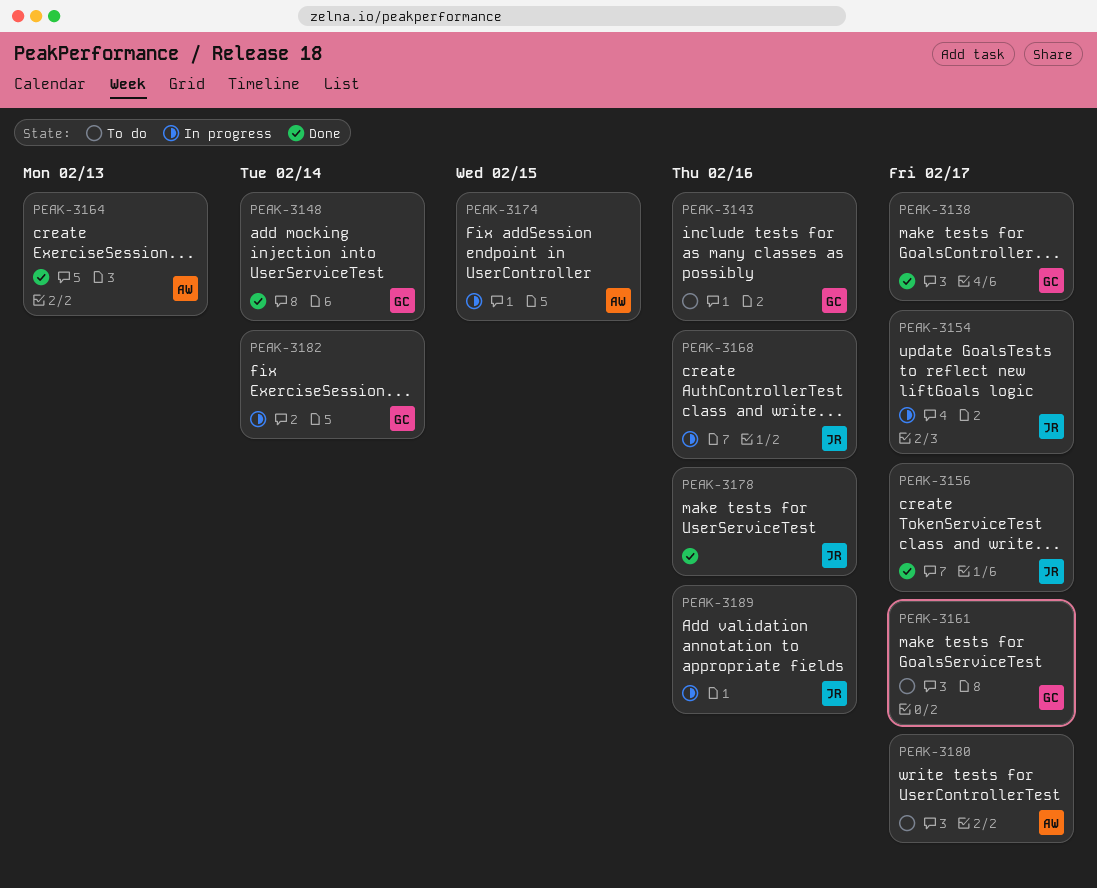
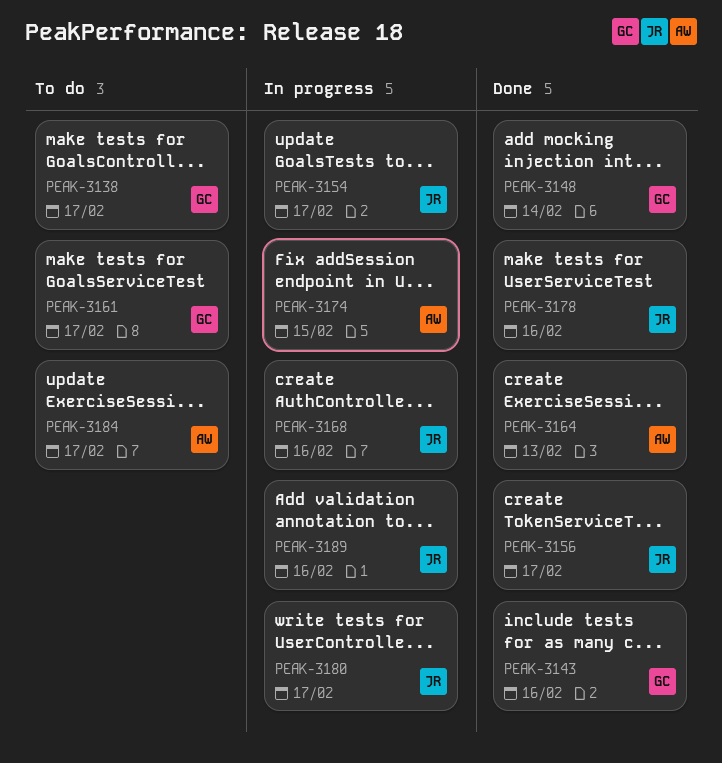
PEAK-3138, status: Done -> To do
PEAK-3143, status: To do -> Done
PEAK-3180, status: To do -> In progress
PEAK-3180, owner: AW -> JR
PEAK-3182: present -> none
PEAK-3184: none -> present

